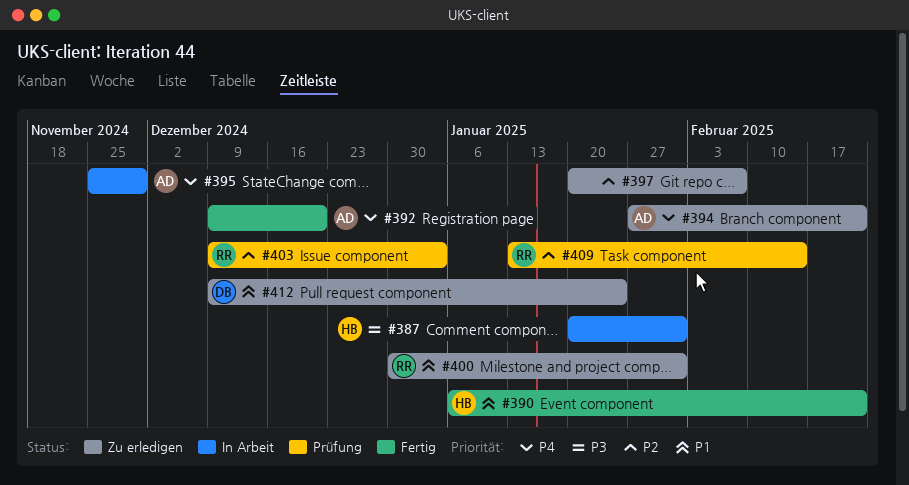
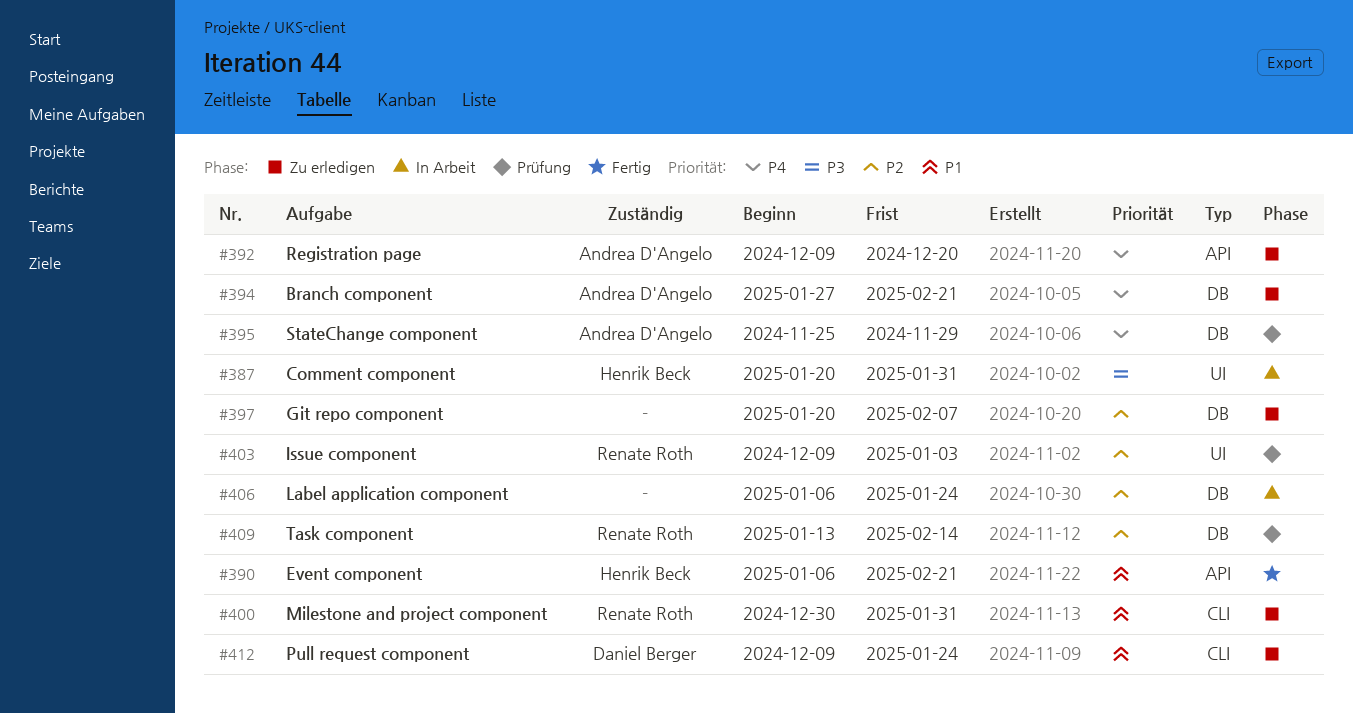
#392, status: Fertig -> Zu erledigen
#395, status: In Arbeit -> Prüfung
#406: none -> present

